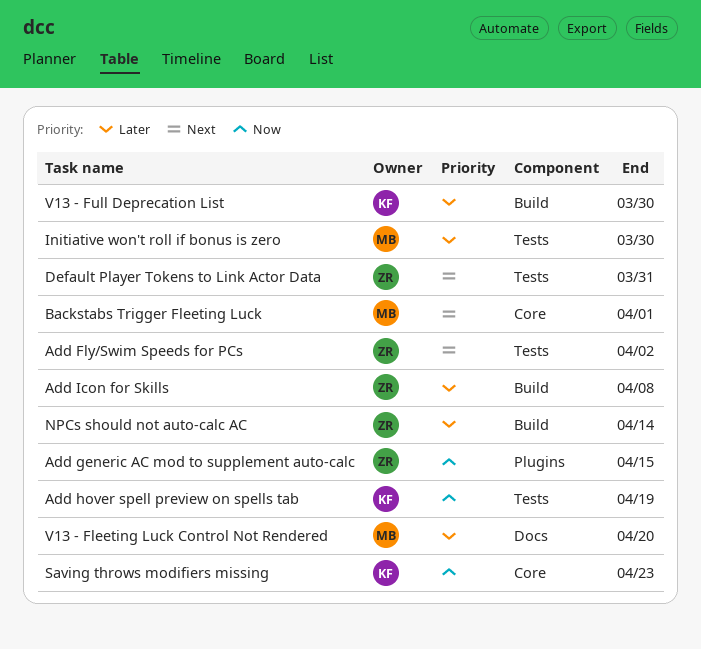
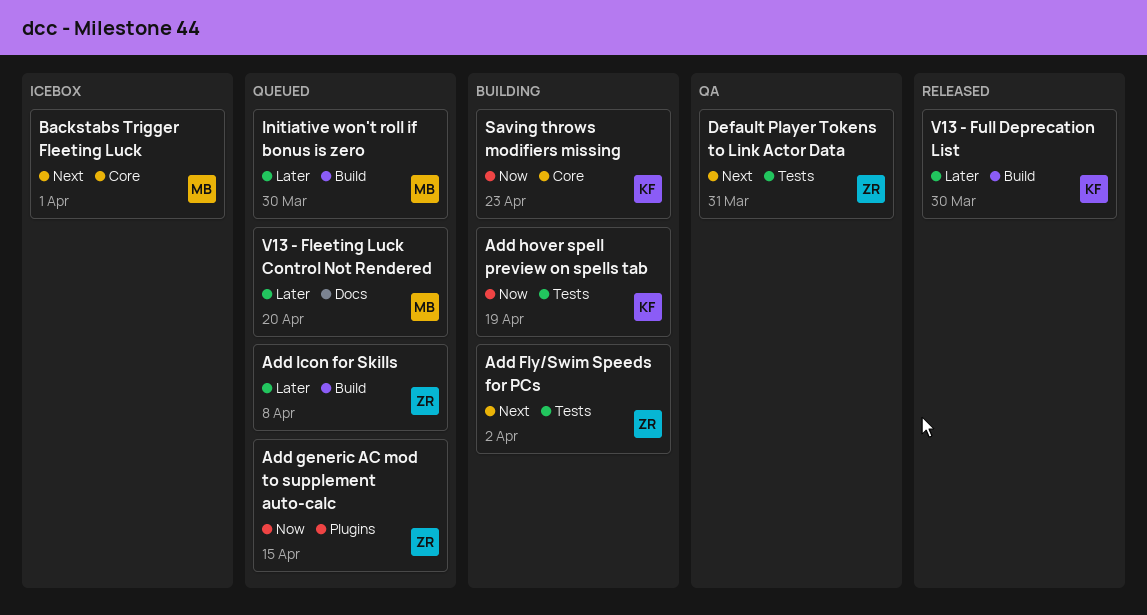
Initiative won't roll if bonus is zero, label: Tests -> Build
NPCs should not auto-calc AC: present -> none

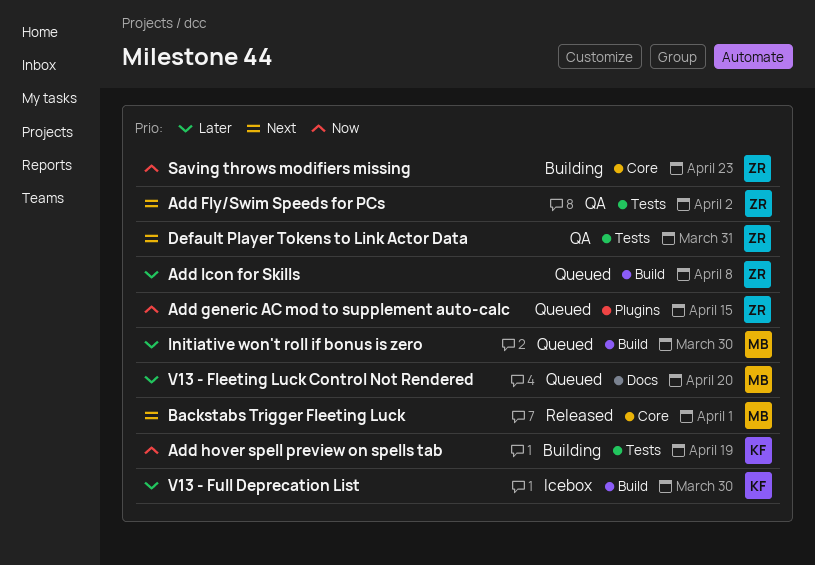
Add Fly/Swim Speeds for PCs, status: Building -> QA
Backstabs Trigger Fleeting Luck, status: Icebox -> Released
Saving throws modifiers missing, owner: KF -> ZR
V13 - Full Deprecation List, status: Released -> Icebox

